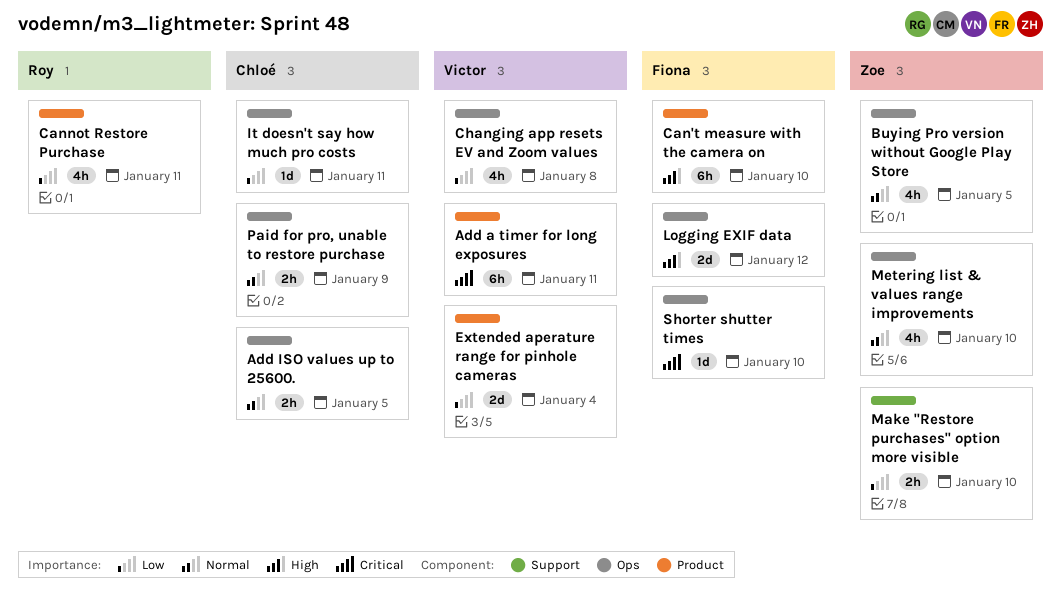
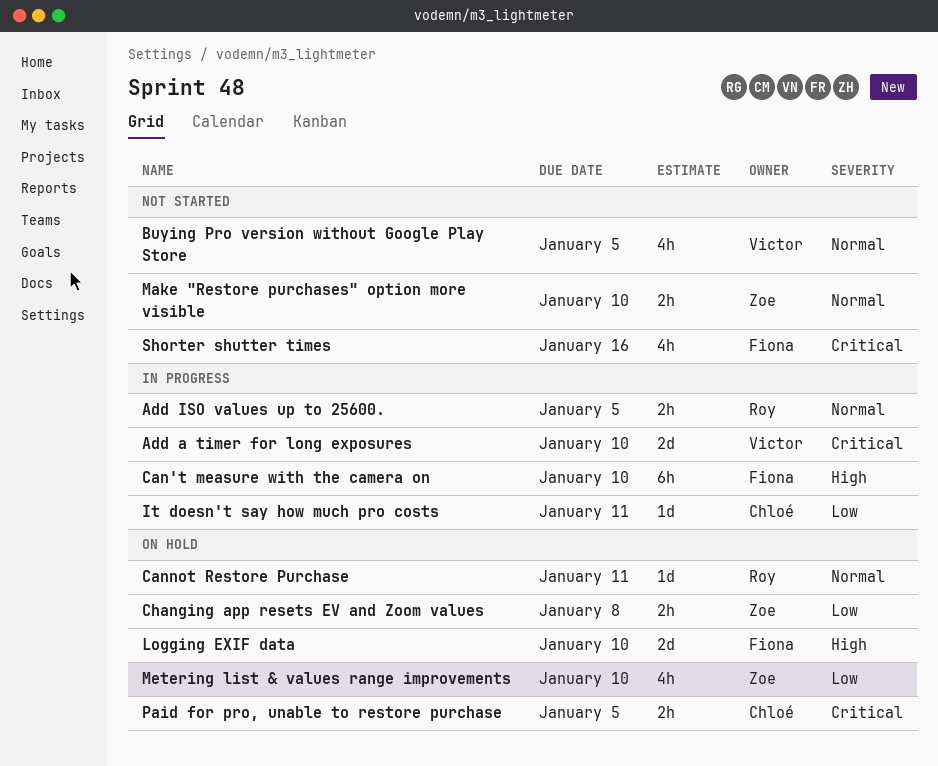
Add a timer for long exposures, estimate: 6h -> 2d
Add a timer for long exposures, due: Jan 11 -> Jan 10
Add ISO values up to 25600., owner: Chloé -> Roy
Buying Pro version without Google Play Store, owner: Zoe -> Victor
Cannot Restore Purchase, priority: Low -> Normal
Cannot Restore Purchase, estimate: 4h -> 1d
Changing app resets EV and Zoom values, owner: Victor -> Zoe
Changing app resets EV and Zoom values, estimate: 4h -> 2h
Extended aperature range for pinhole cameras: present -> none
Logging EXIF data, due: Jan 12 -> Jan 10
Make "Restore purchases" option more visible, priority: Low -> Normal
Metering list & values range improvements, priority: Normal -> Low
Paid for pro, unable to restore purchase, priority: Normal -> Critical
Paid for pro, unable to restore purchase, due: Jan 9 -> Jan 5
Shorter shutter times, estimate: 1d -> 4h
Shorter shutter times, due: Jan 10 -> Jan 16

